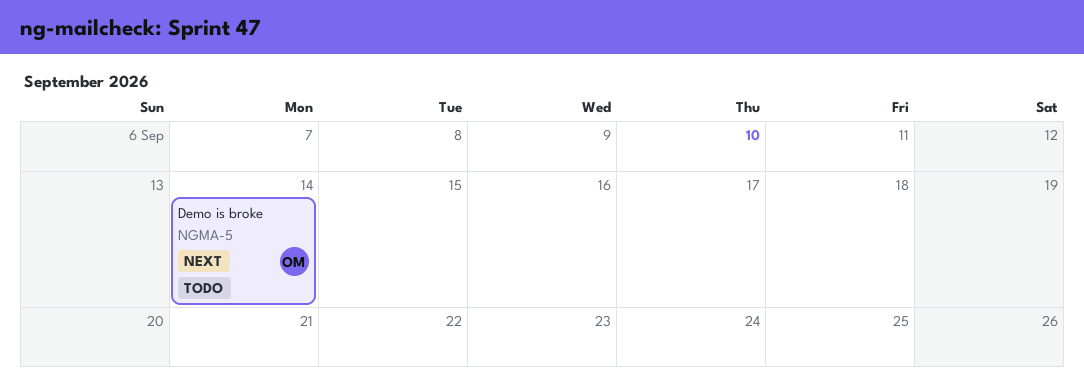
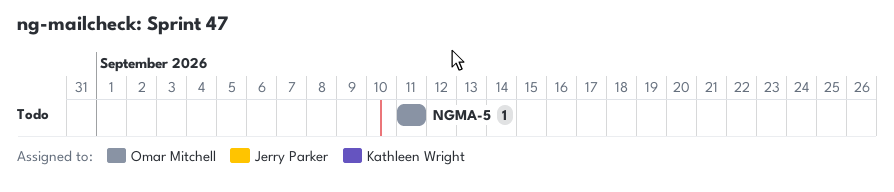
NGMA-5, due: Sep 14 -> Sep 11

